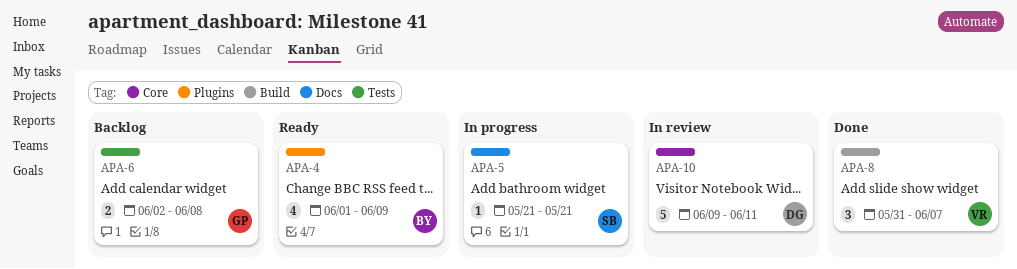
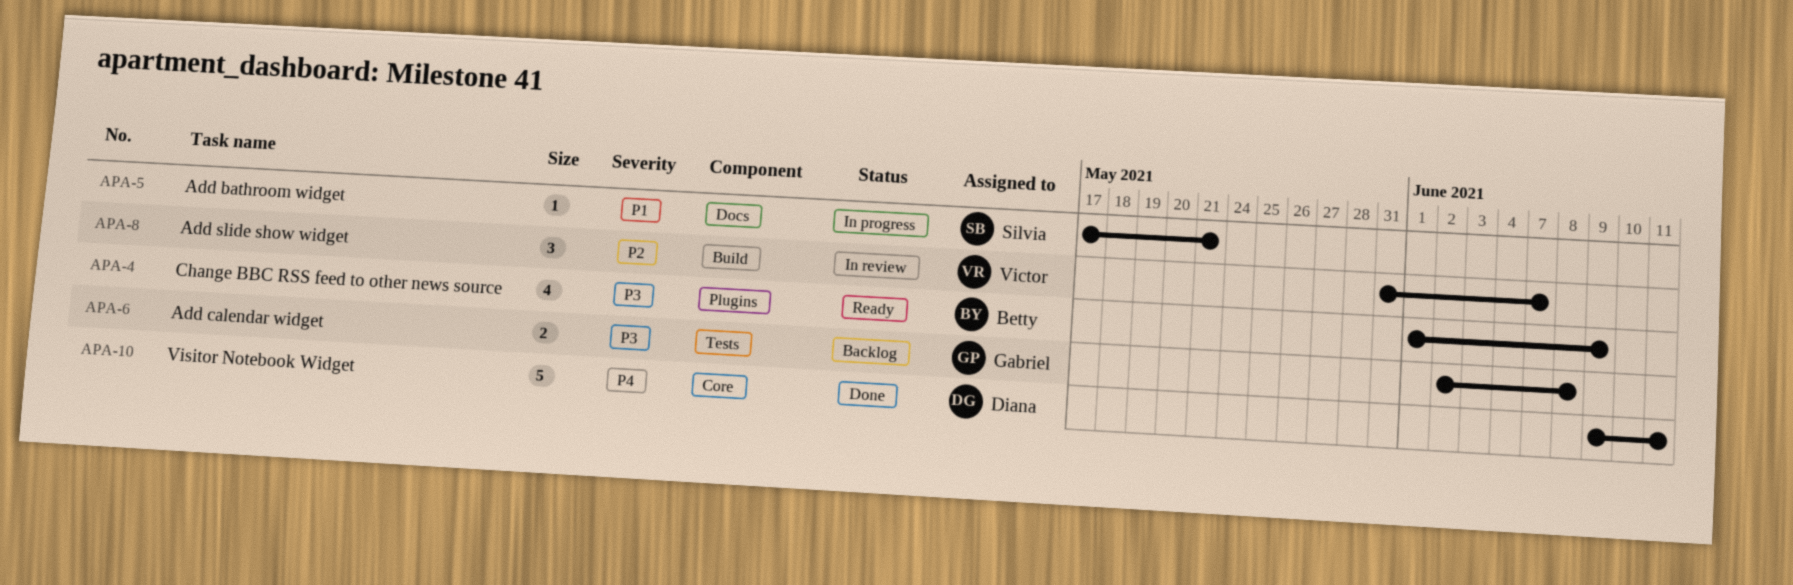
APA-5, start: May 21 -> May 17
APA-8, status: Done -> In review
APA-10, status: In review -> Done

